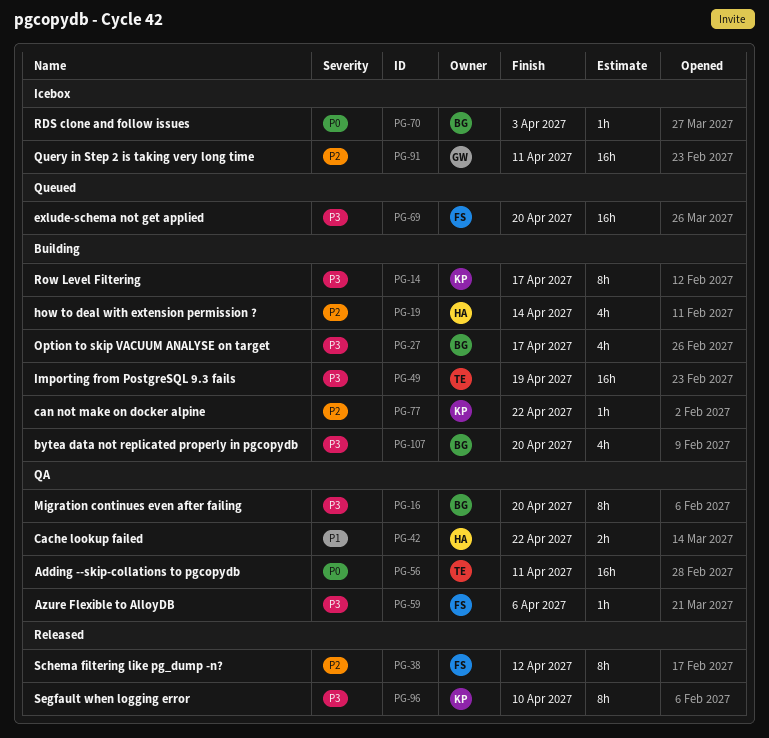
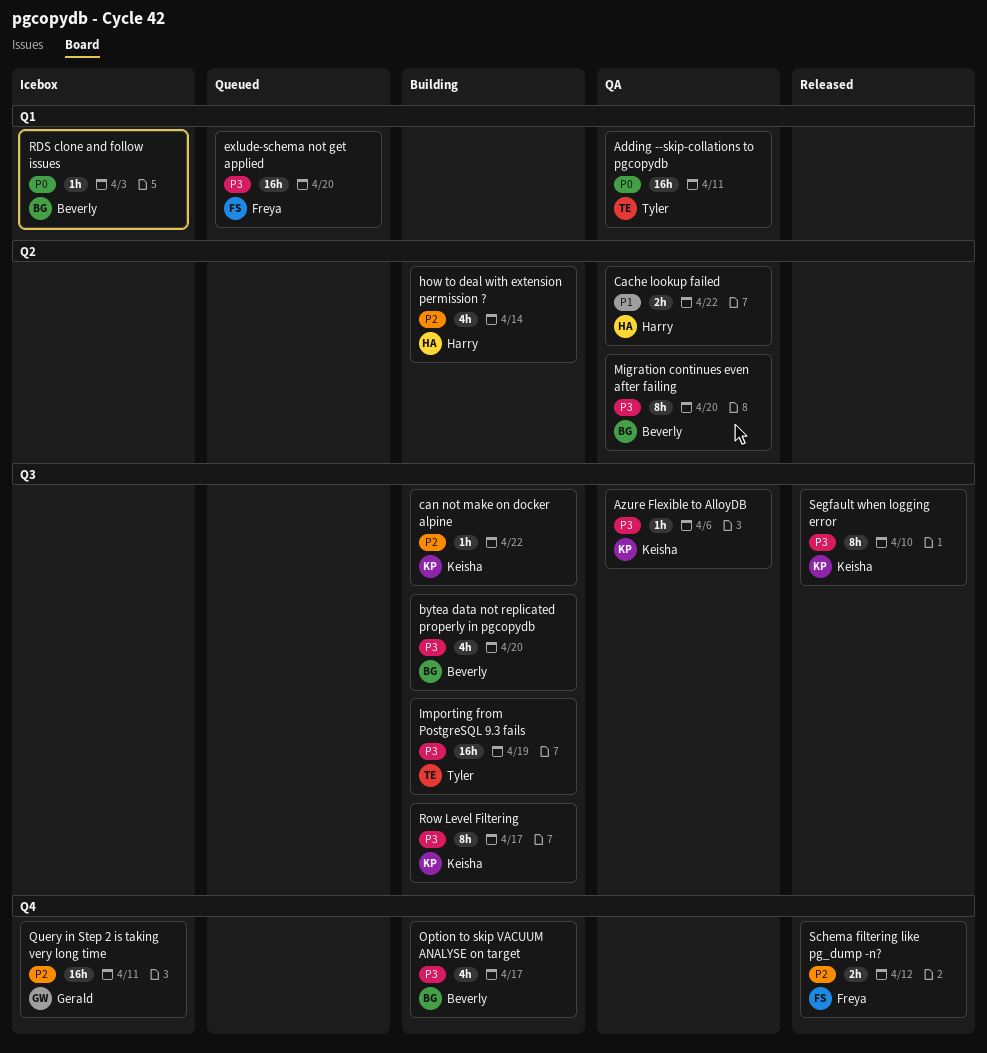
Azure Flexible to AlloyDB, owner: Freya -> Keisha
Schema filtering like pg_dump -n?, estimate: 8h -> 2h

